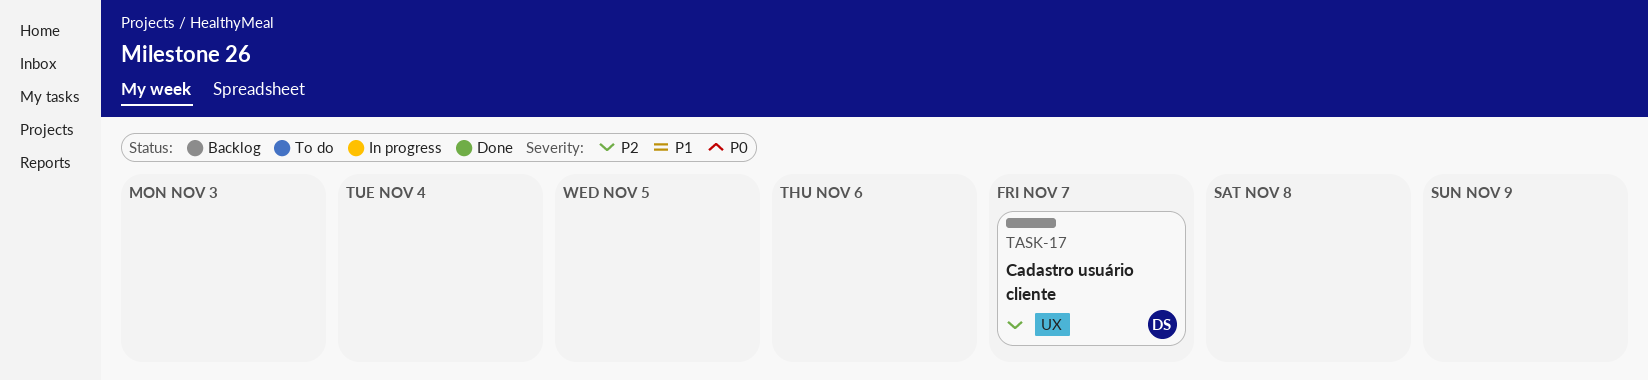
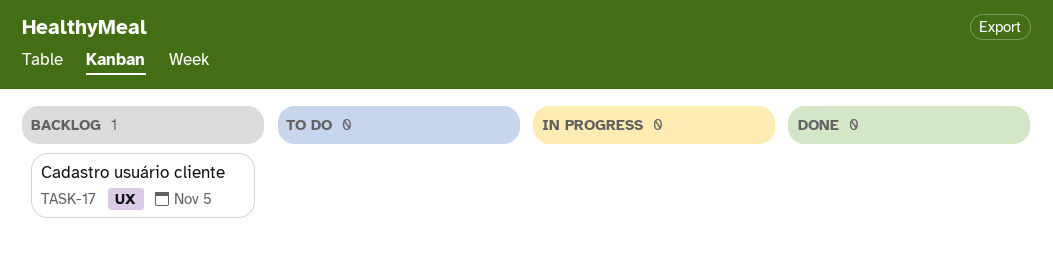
TASK-17, due: Nov 7 -> Nov 5

